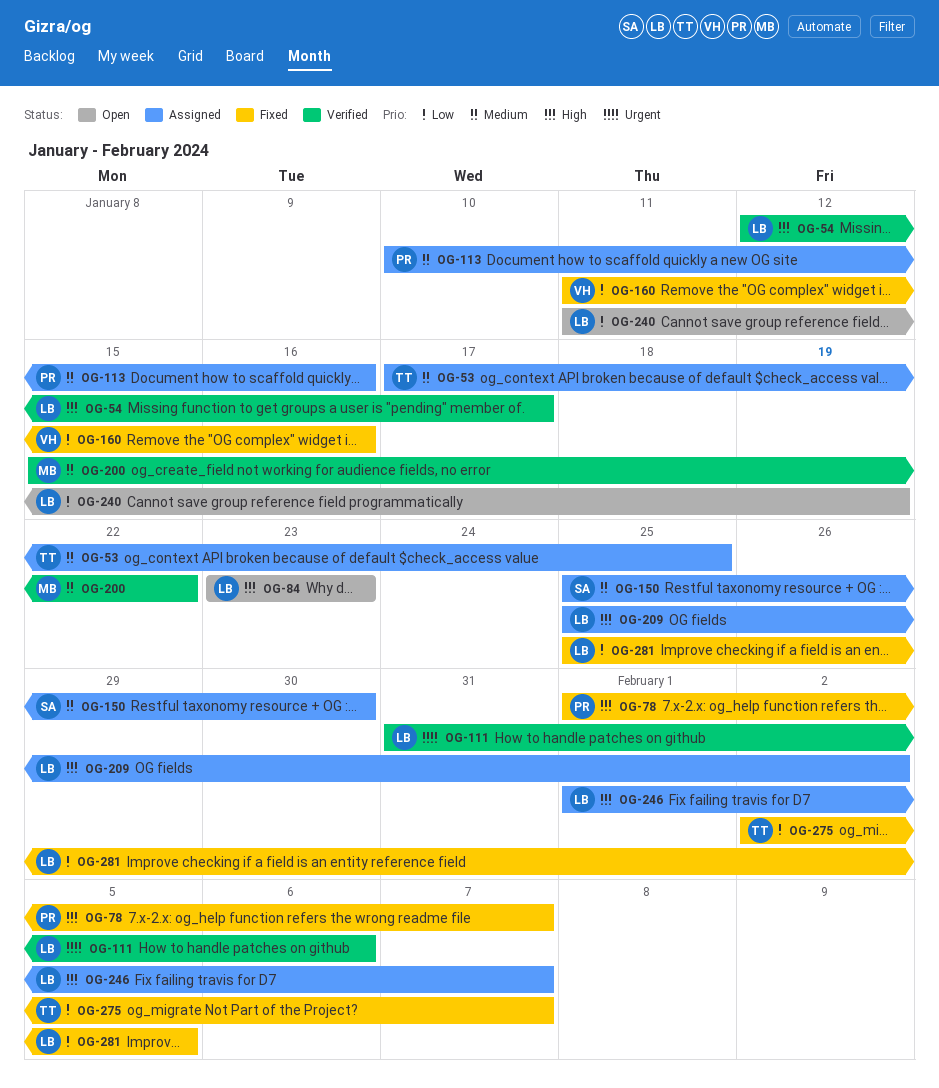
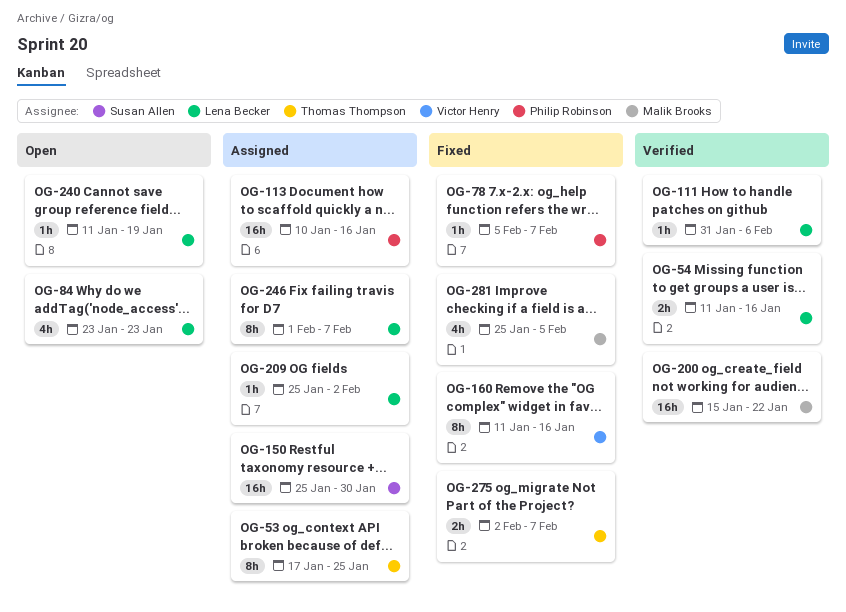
OG-54, start: Jan 12 -> Jan 11
OG-54, due: Jan 17 -> Jan 16
OG-78, start: Feb 1 -> Feb 5
OG-281, owner: Lena Becker -> Malik Brooks

